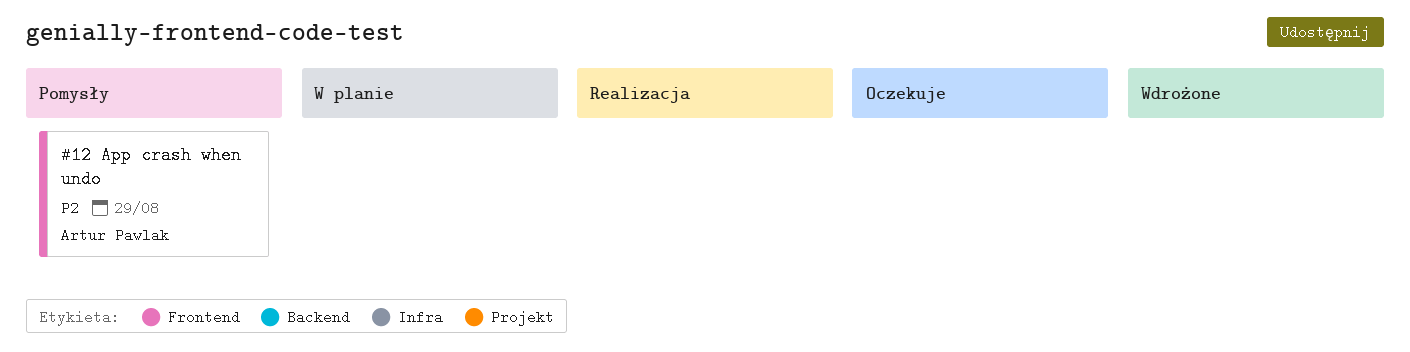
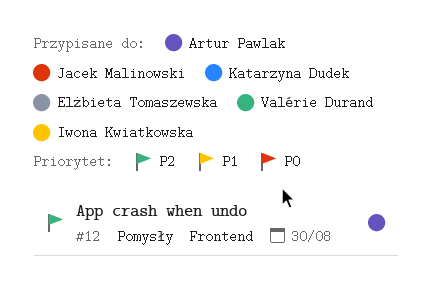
#12, due: Aug 29 -> Aug 30

